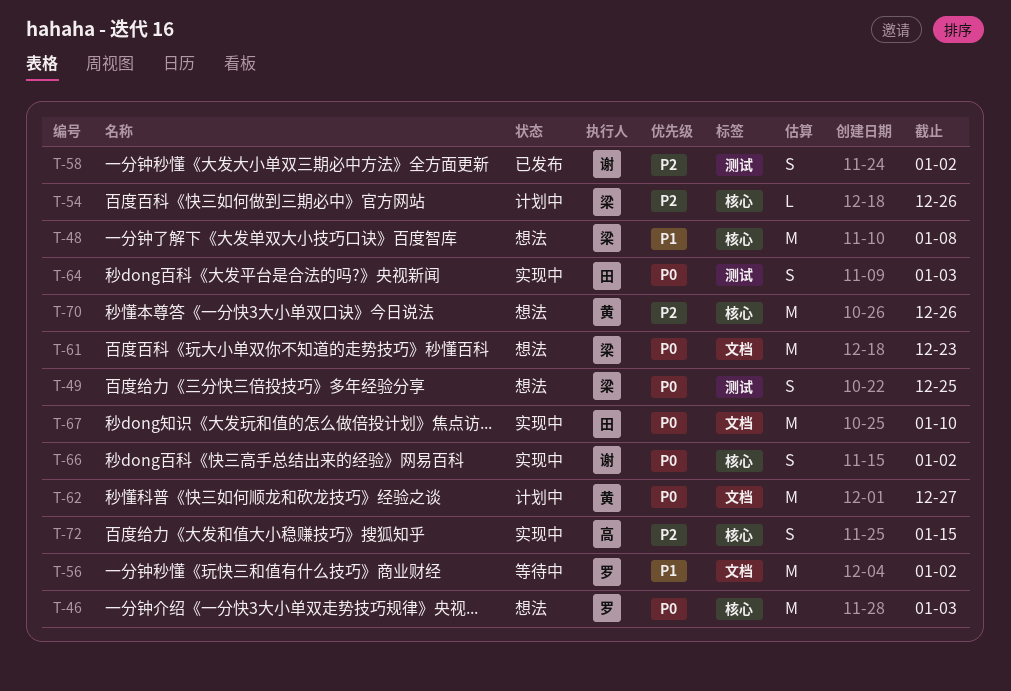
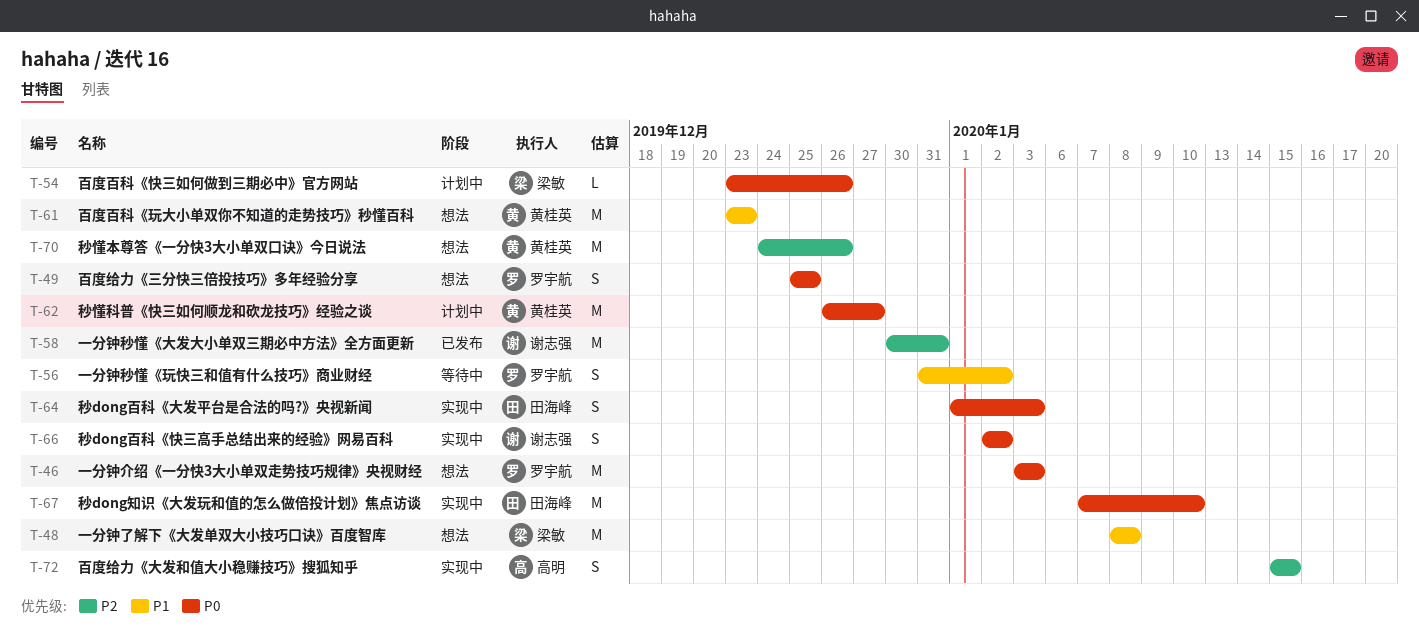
T-49, owner: 梁敏 -> 罗宇航
T-54, priority: P2 -> P0
T-56, estimate: M -> S
T-58, estimate: S -> M
T-58, due: Jan 2 -> Dec 31
T-61, owner: 梁敏 -> 黄桂英
T-61, priority: P0 -> P1

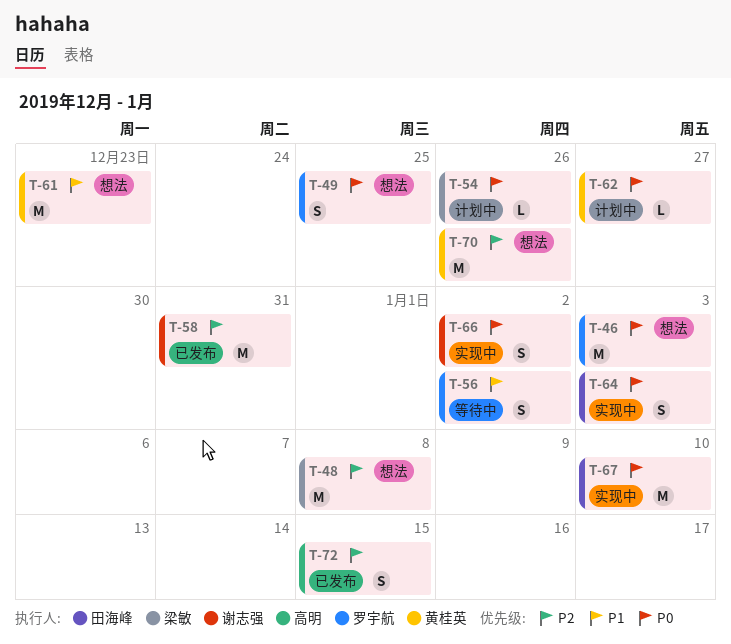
T-48, priority: P1 -> P2
T-62, estimate: M -> L
T-72, status: 实现中 -> 已发布

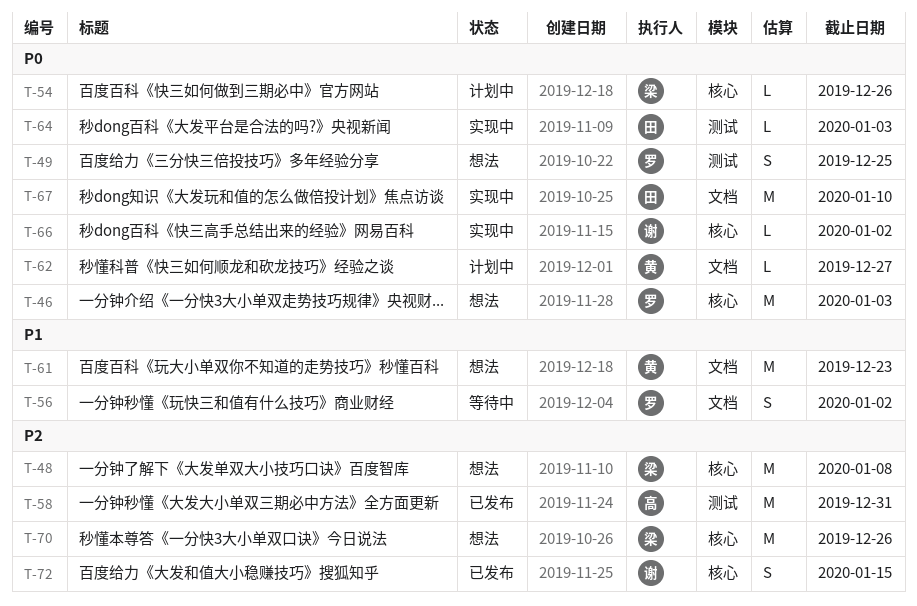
T-58, owner: 谢志强 -> 高明
T-64, estimate: S -> L
T-66, estimate: S -> L
T-70, owner: 黄桂英 -> 梁敏
T-72, owner: 高明 -> 谢志强

